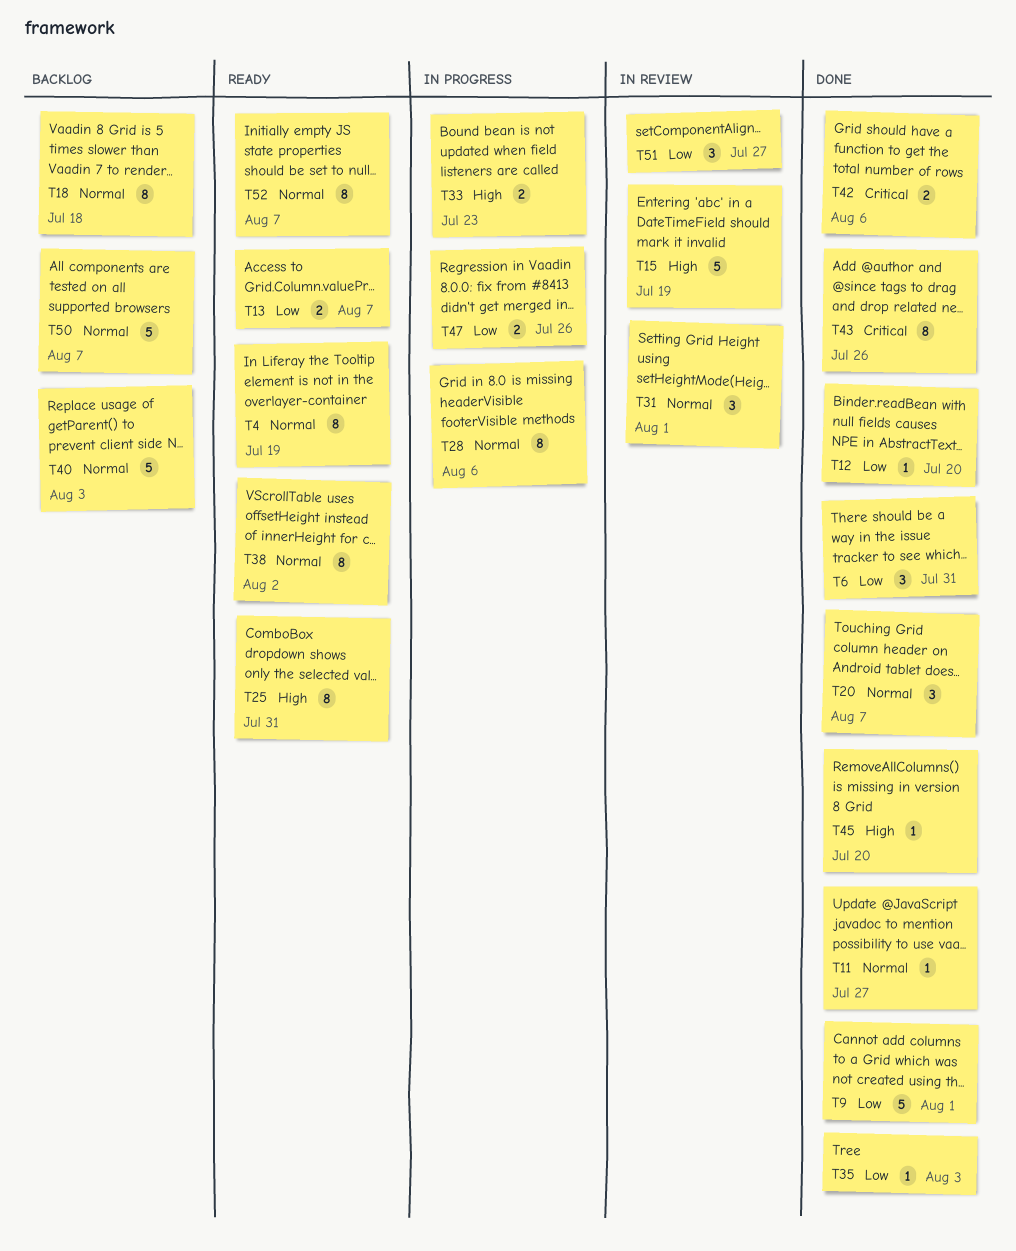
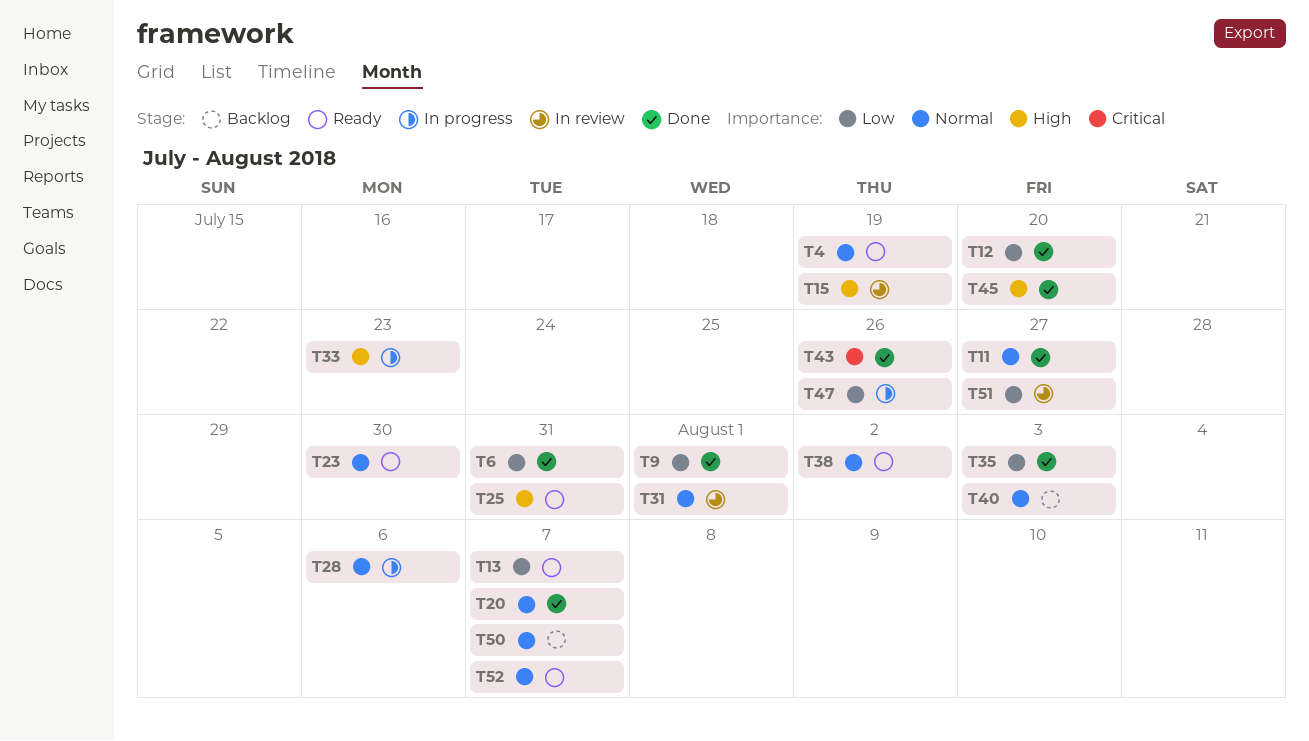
T18: present -> none
T23: none -> present
T42: present -> none

